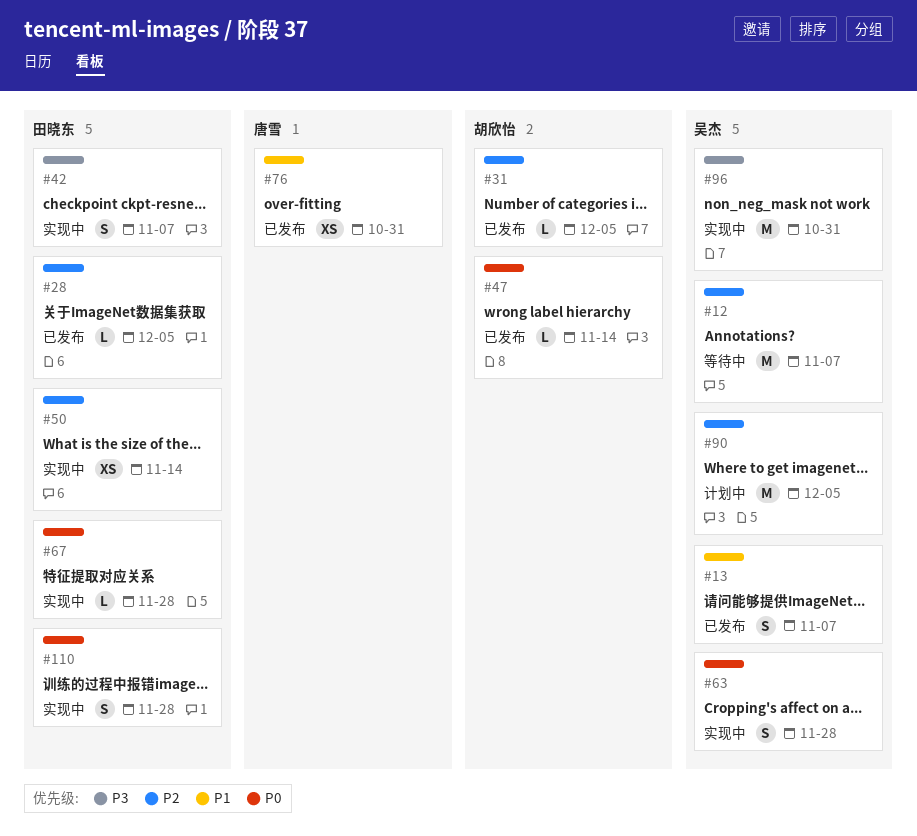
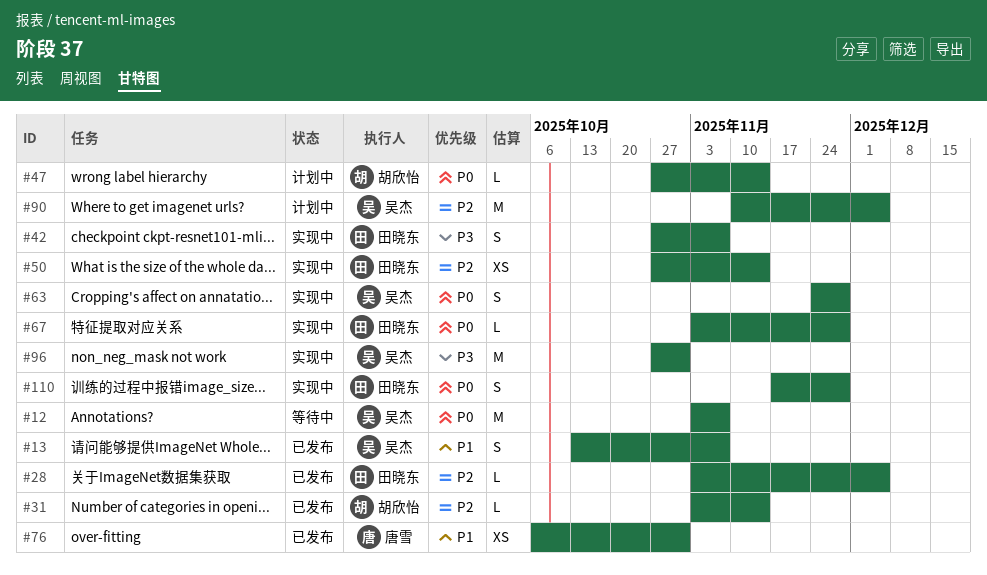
#12, priority: P2 -> P0
#31, due: Dec 5 -> Nov 14
#47, status: 已发布 -> 计划中

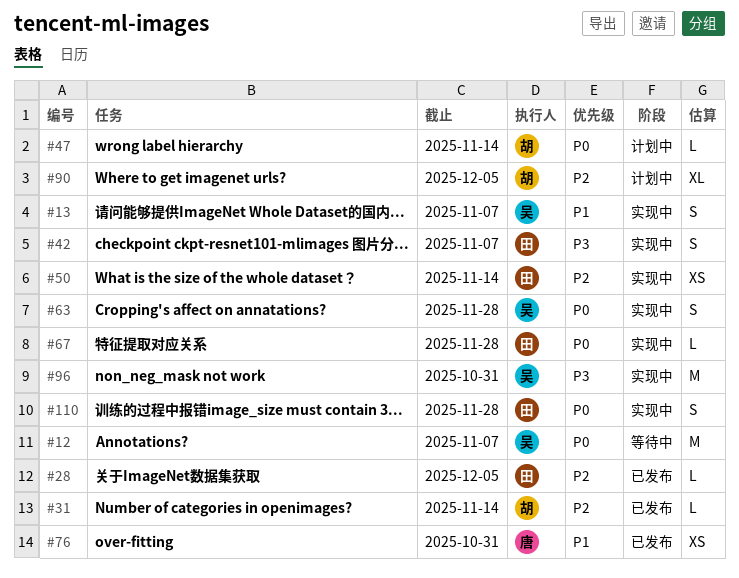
#13, status: 已发布 -> 实现中
#90, owner: 吴杰 -> 胡欣怡
#90, estimate: M -> XL

